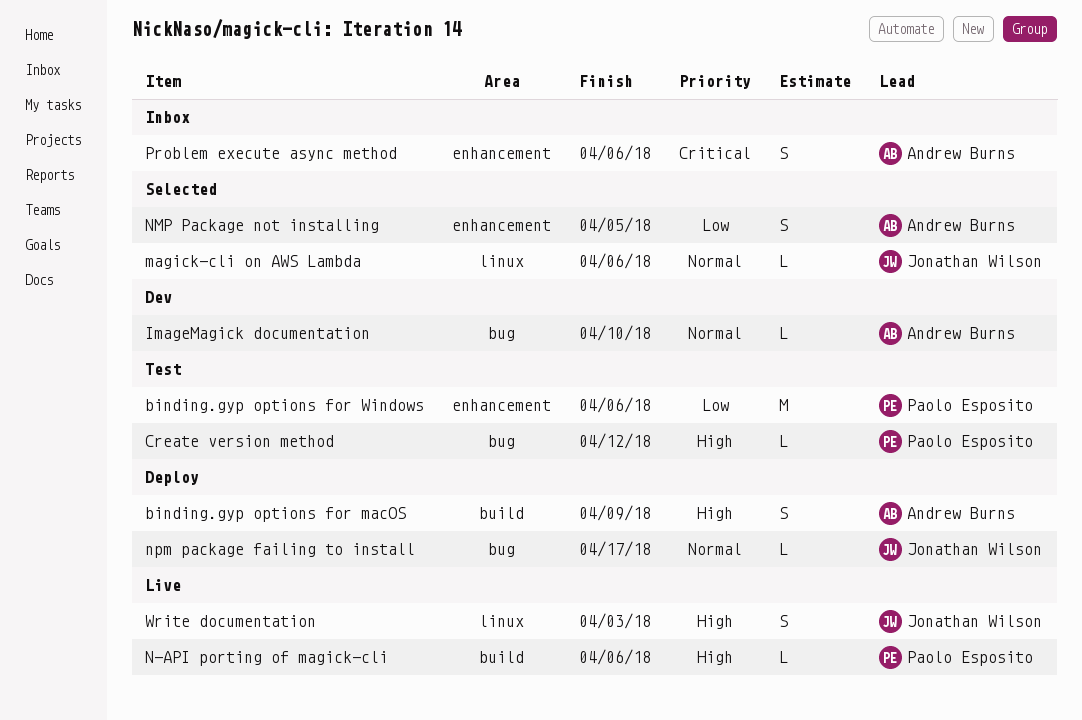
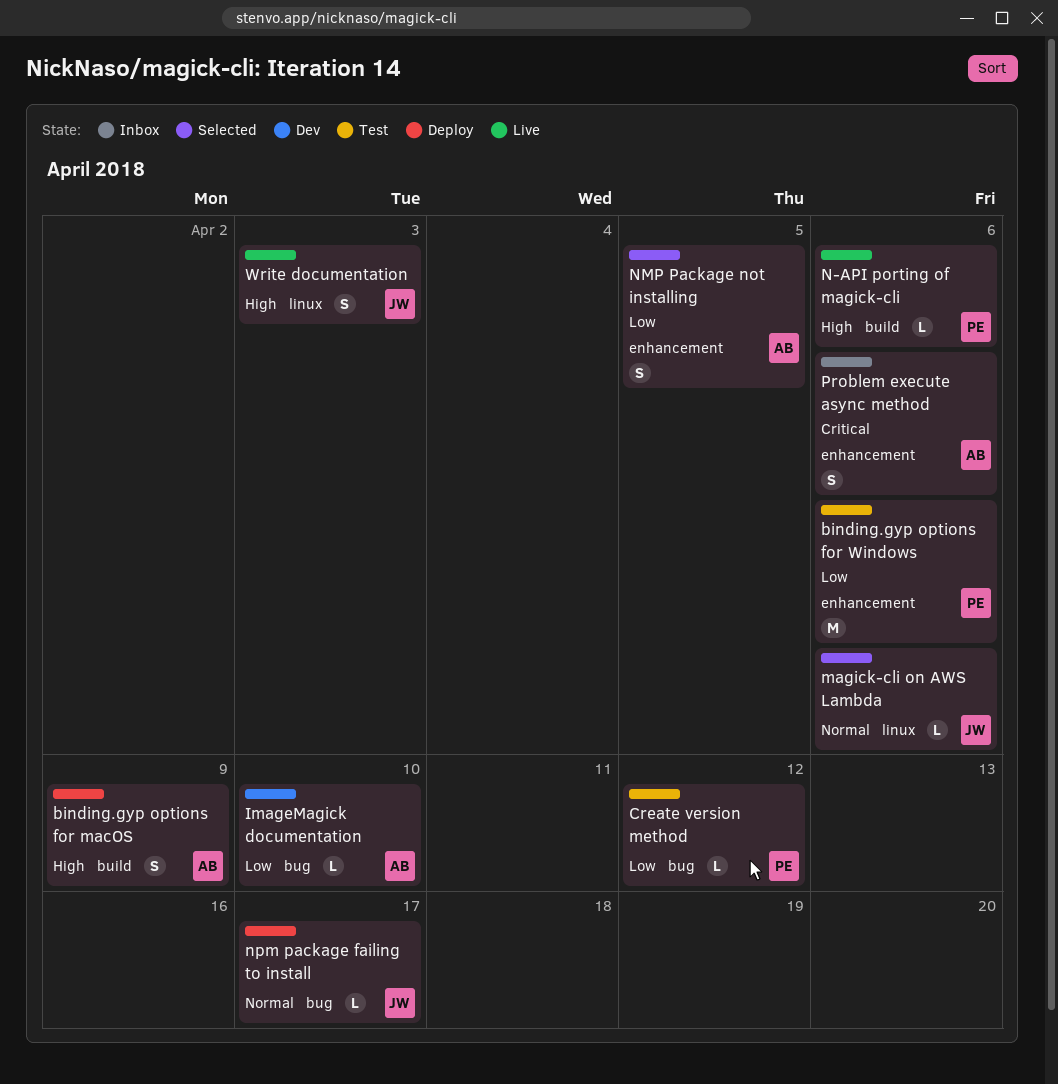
Create version method, priority: High -> Low
ImageMagick documentation, priority: Normal -> Low

